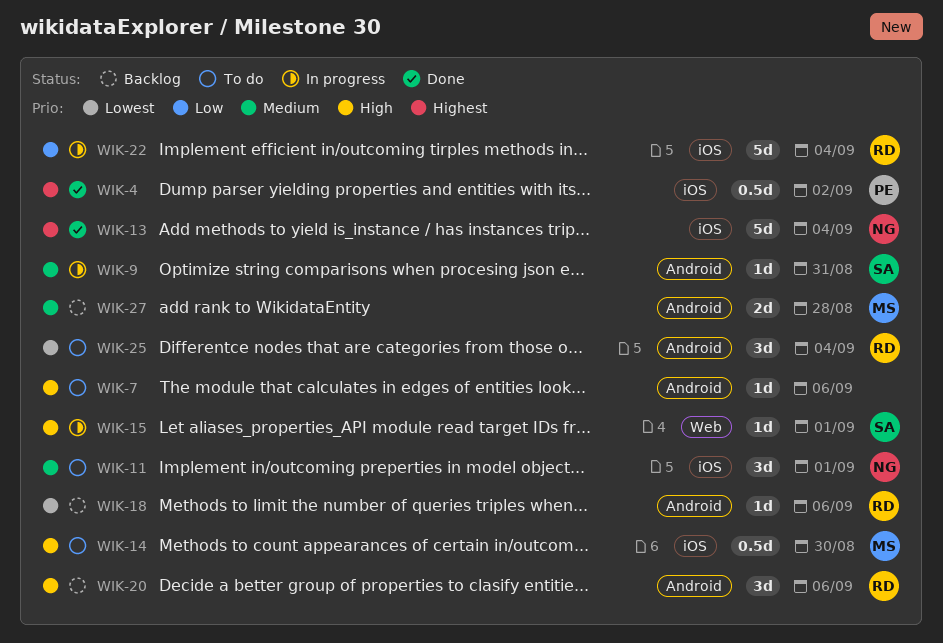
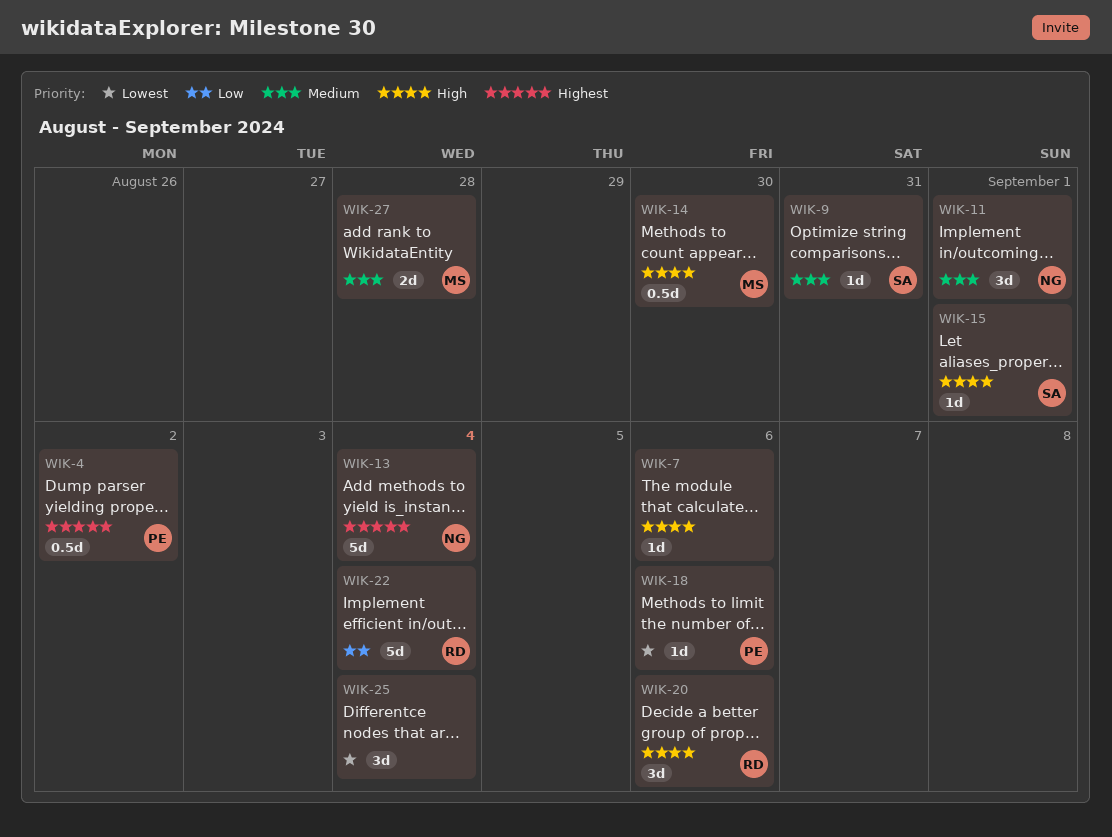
WIK-18, owner: RD -> PE
WIK-25, owner: RD -> none

